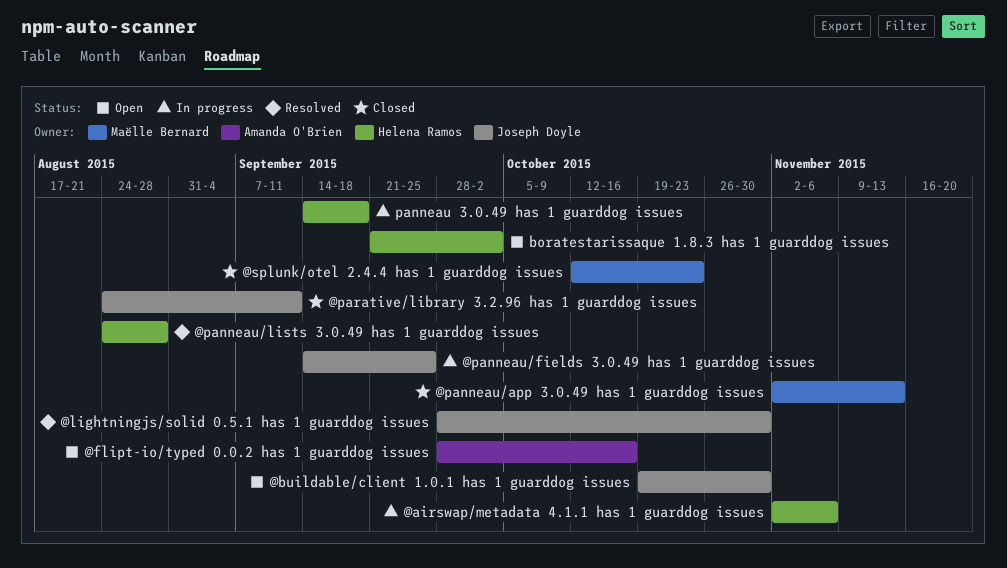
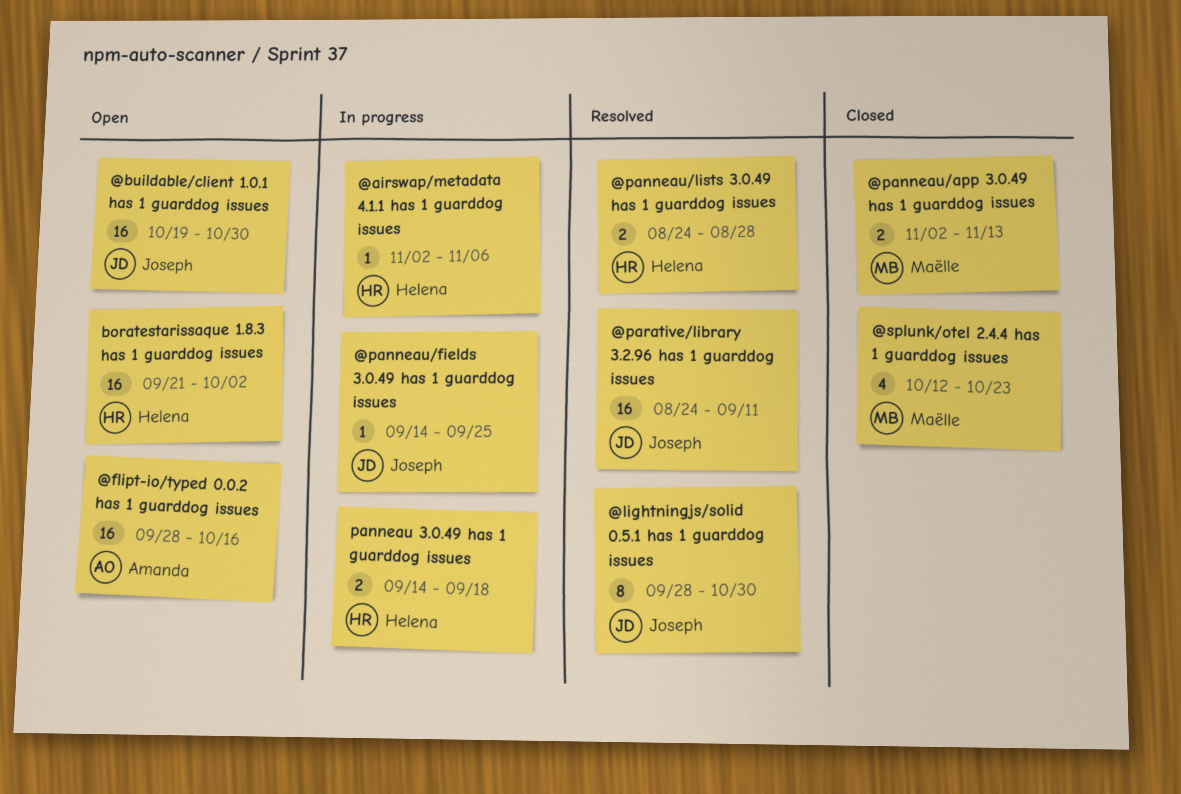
@parative/library 3.2.96 has 1 guarddog issues, status: Closed -> Resolved

